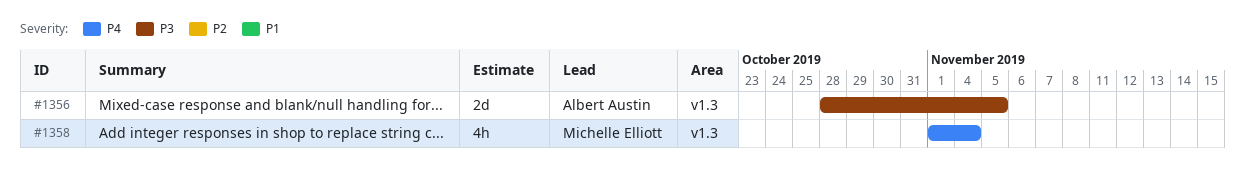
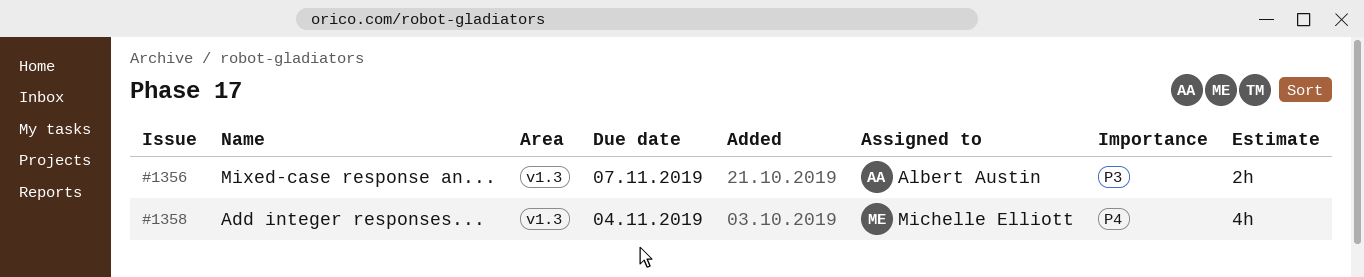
#1356, estimate: 2d -> 2h
#1356, due: Nov 5 -> Nov 7

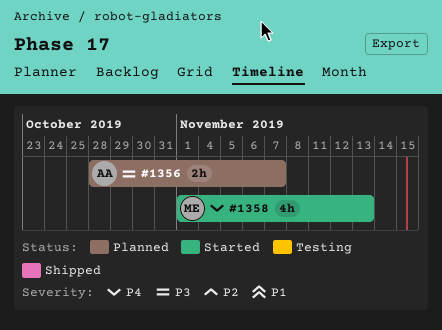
#1358, due: Nov 4 -> Nov 13

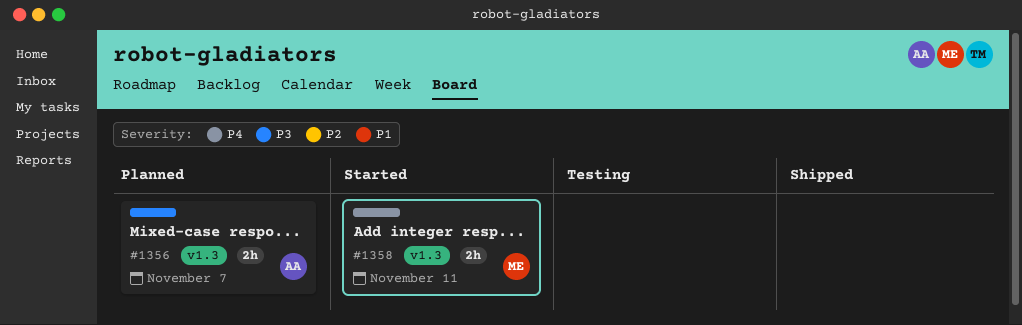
#1358, estimate: 4h -> 2h
#1358, due: Nov 13 -> Nov 11

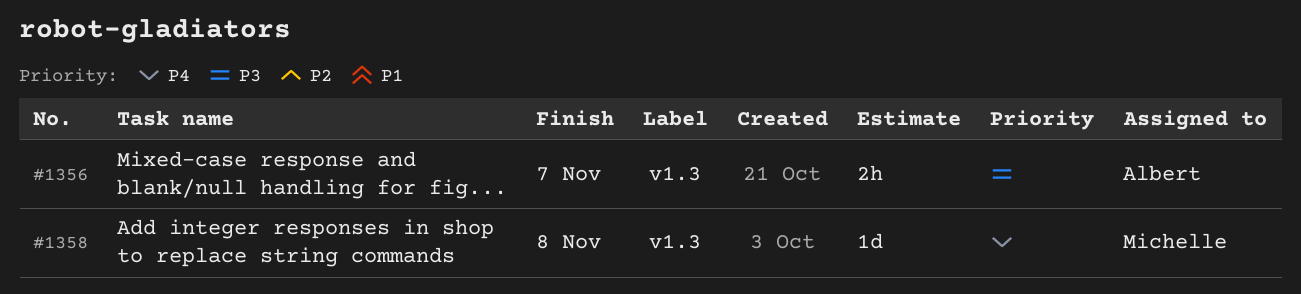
#1358, estimate: 2h -> 1d
#1358, due: Nov 11 -> Nov 8

